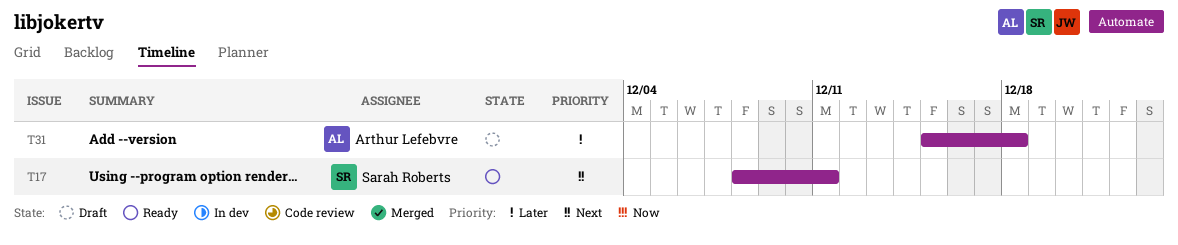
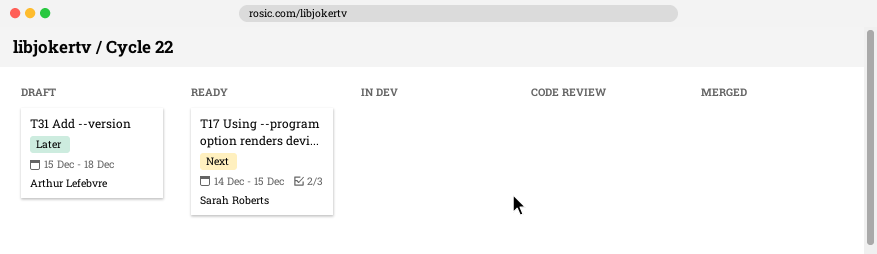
T17, start: Dec 8 -> Dec 14
T17, due: Dec 11 -> Dec 15

